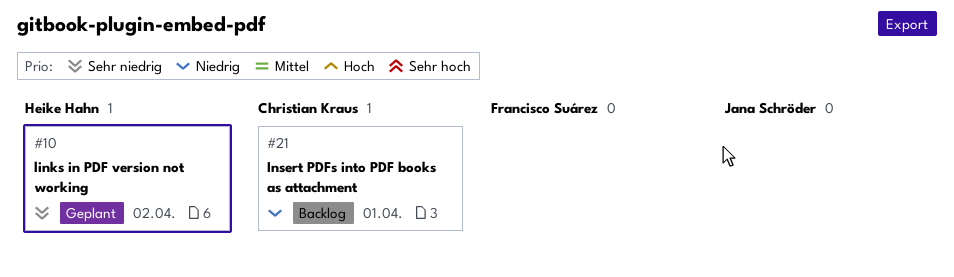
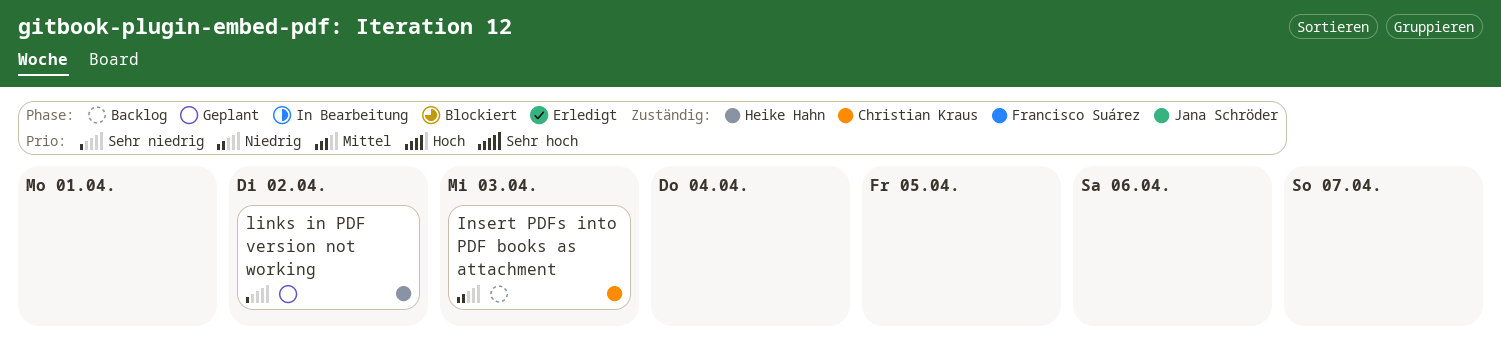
Insert PDFs into PDF books as attachment, due: Apr 1 -> Apr 3

